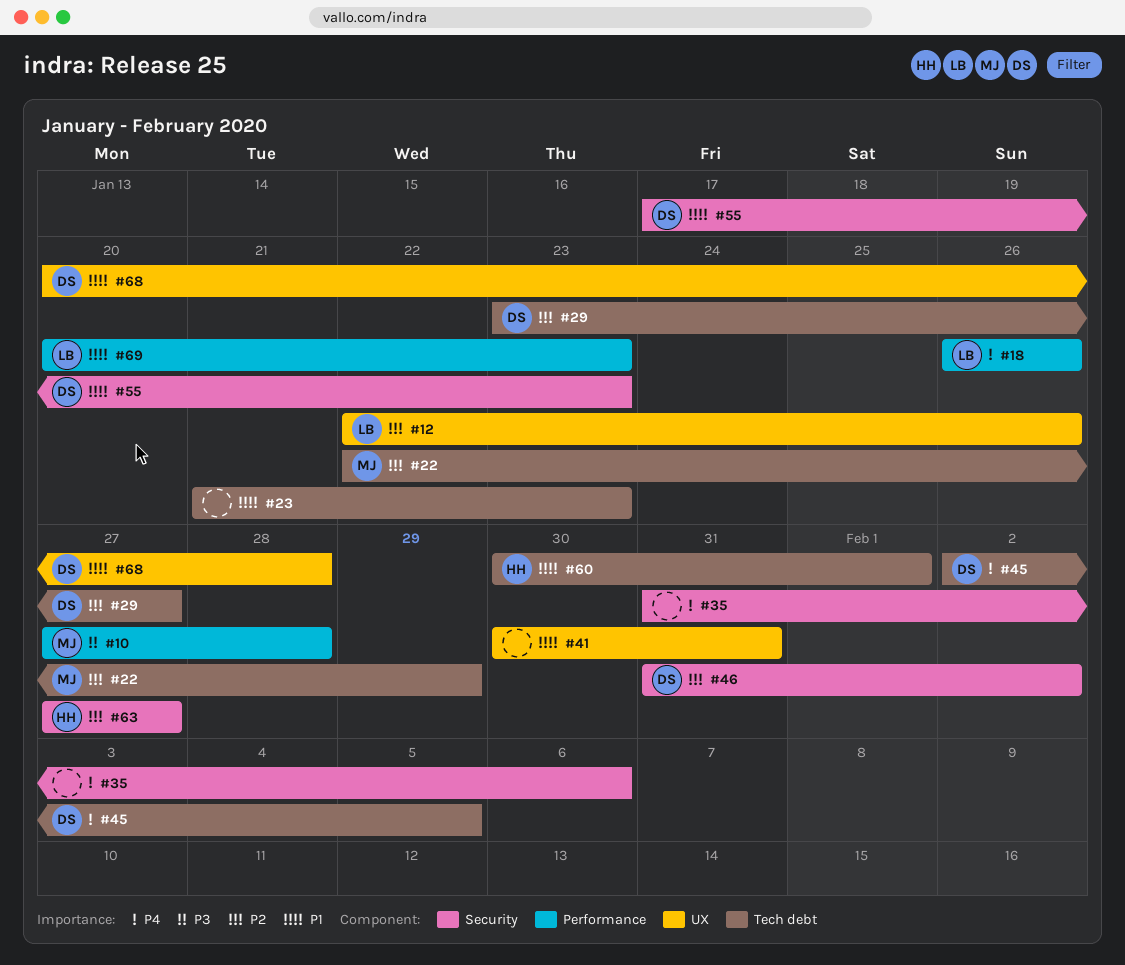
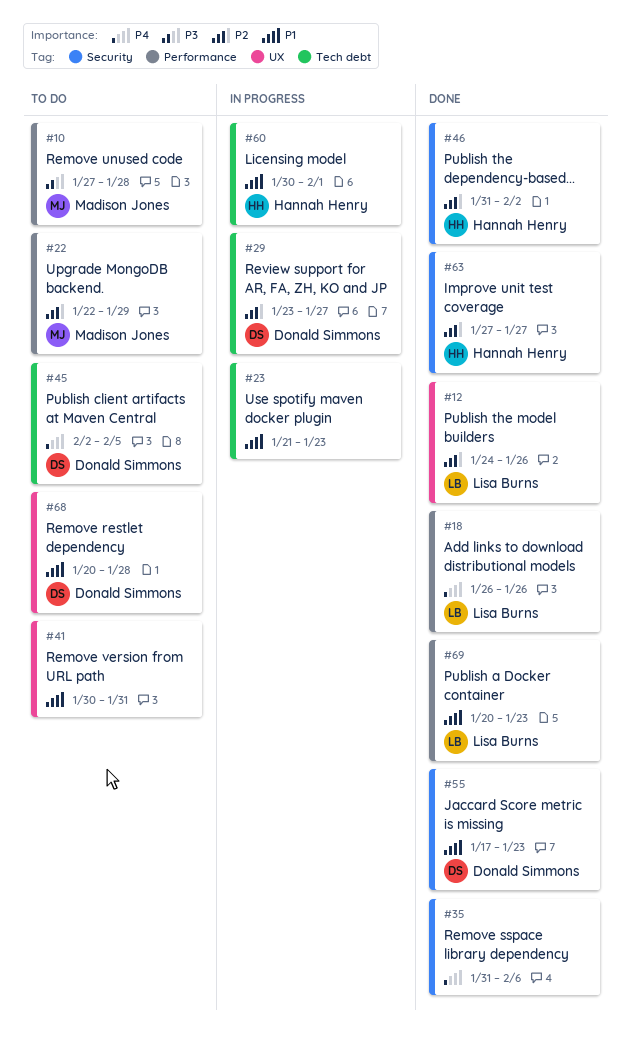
#12, start: Jan 22 -> Jan 24
#22, label: Tech debt -> Performance
#46, owner: Donald Simmons -> Hannah Henry

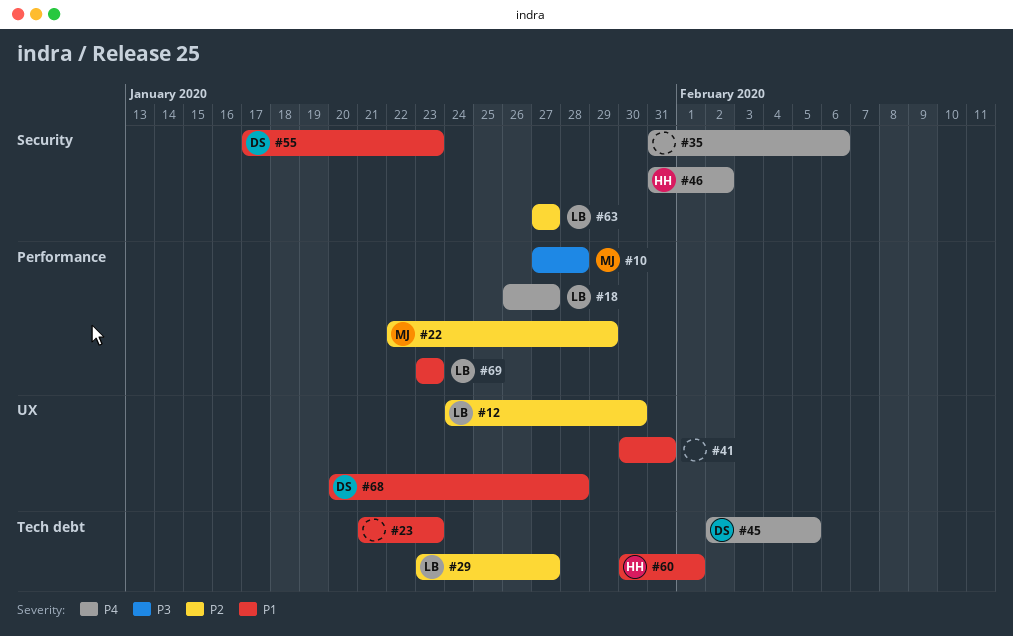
#12, due: Jan 26 -> Jan 30
#18, due: Jan 26 -> Jan 27
#29, owner: Donald Simmons -> Lisa Burns
#46, priority: P2 -> P4
#63, owner: Hannah Henry -> Lisa Burns
#69, start: Jan 20 -> Jan 23

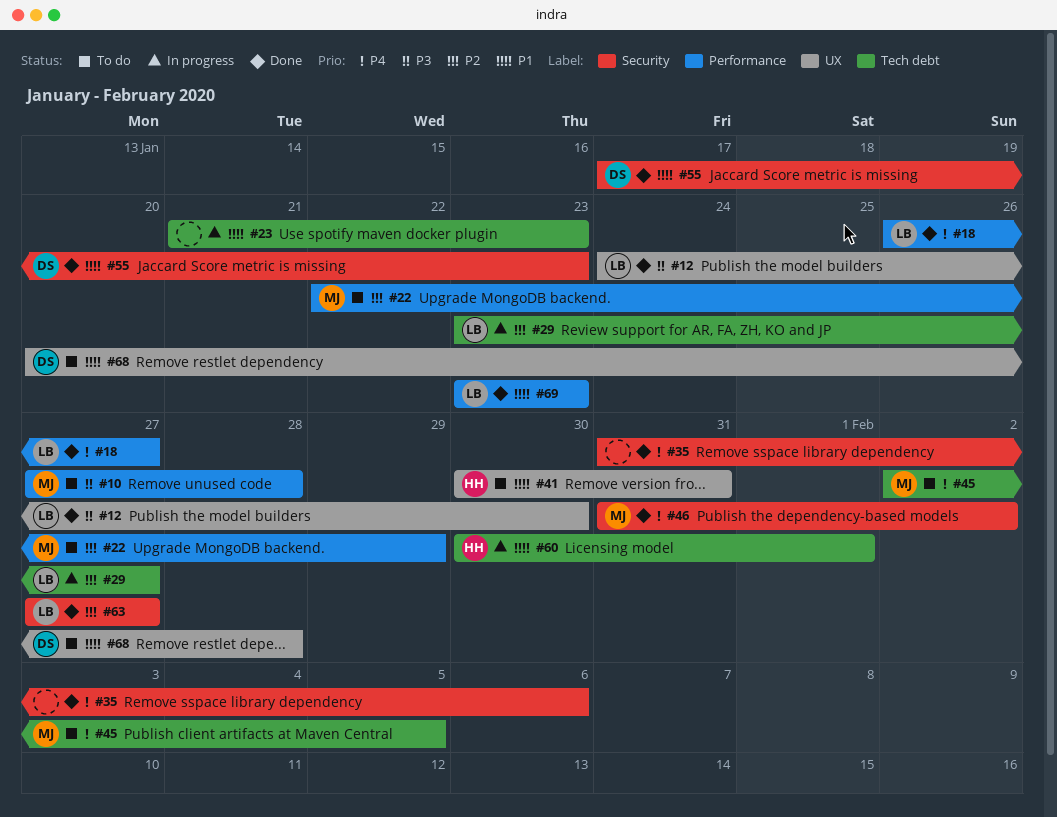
#12, priority: P2 -> P3
#41, owner: none -> HH
#45, owner: DS -> MJ
#46, owner: HH -> MJ

